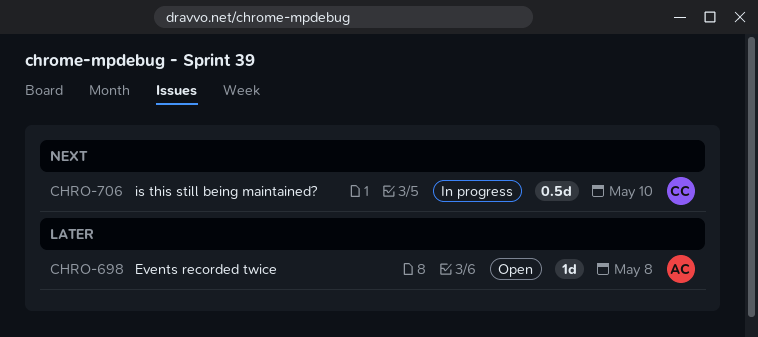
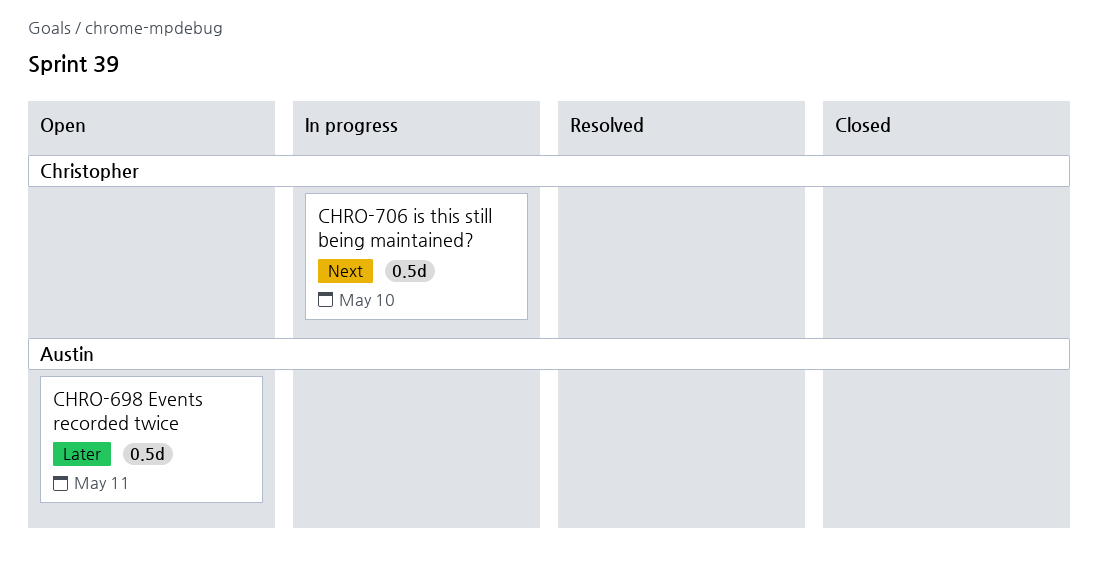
CHRO-698, estimate: 1d -> 0.5d
CHRO-698, due: May 8 -> May 11

